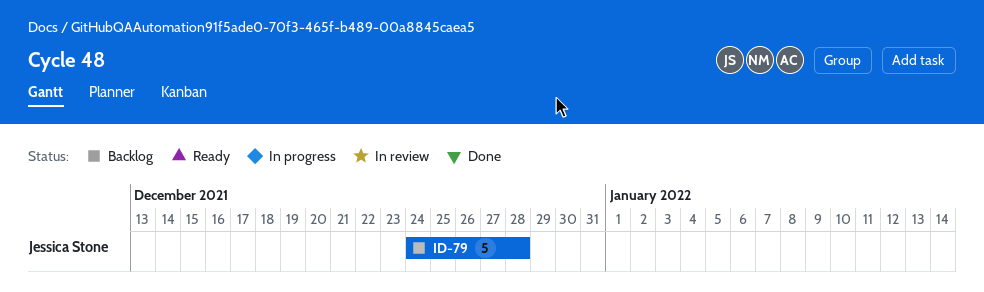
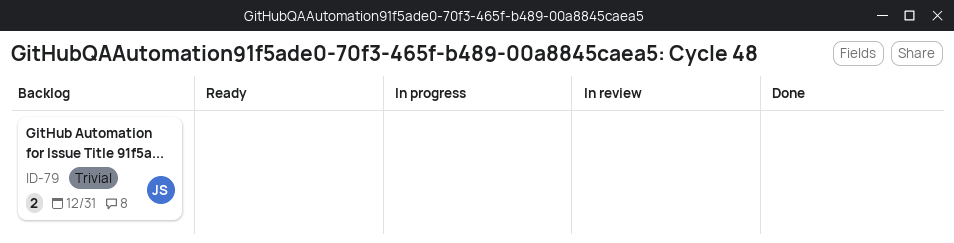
ID-79, estimate: 5 -> 2
ID-79, due: Dec 28 -> Dec 31

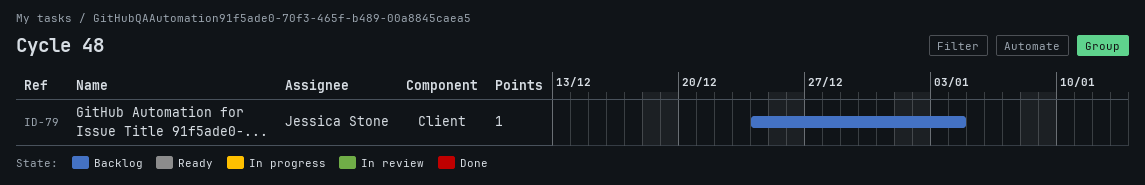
ID-79, estimate: 2 -> 1
ID-79, due: Dec 31 -> Jan 4

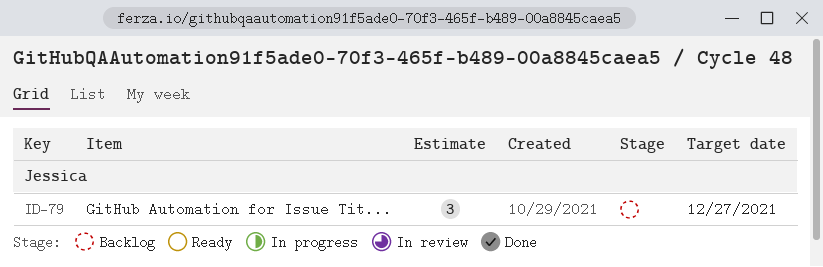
ID-79, estimate: 1 -> 3
ID-79, due: Jan 4 -> Dec 27

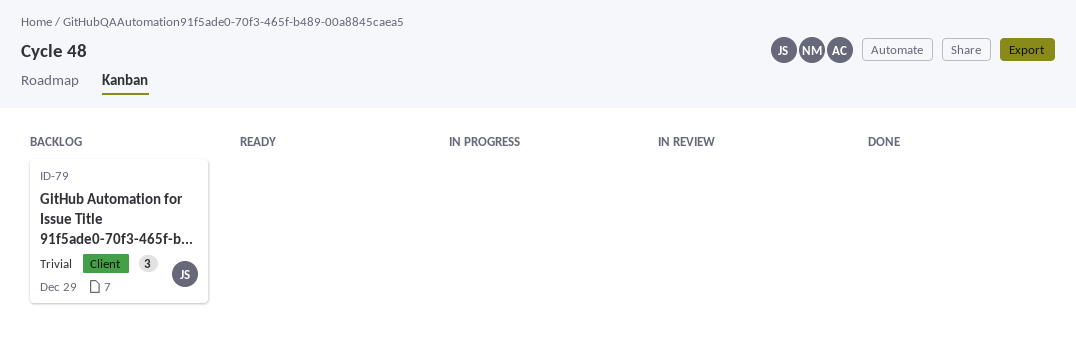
ID-79, due: Dec 27 -> Dec 29

